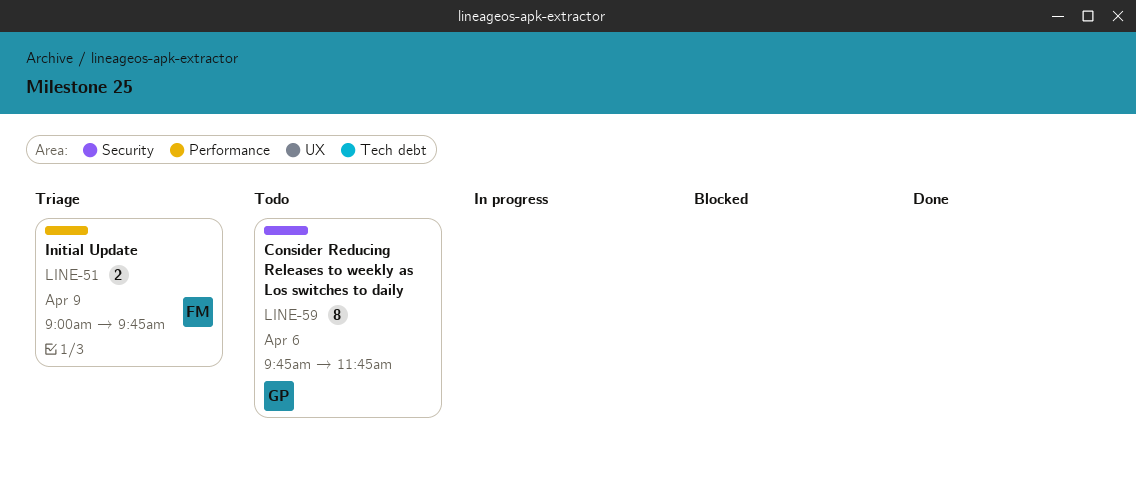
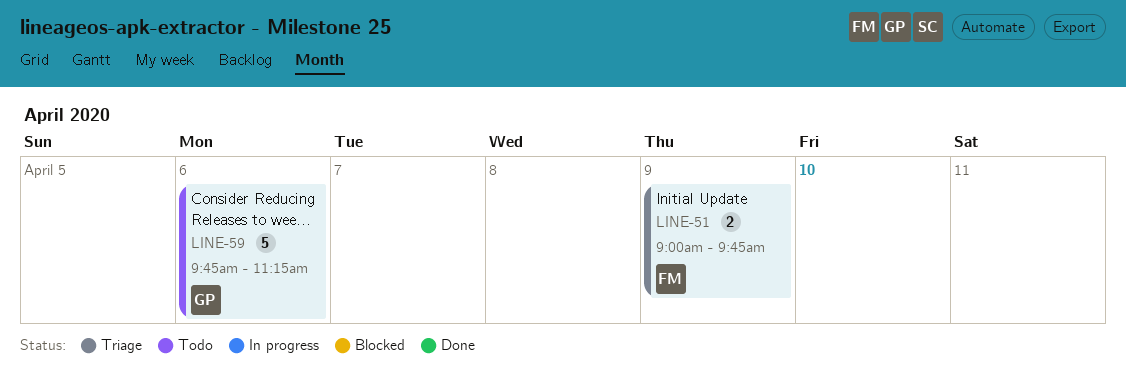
LINE-59, estimate: 8 -> 5
LINE-59, ends: 11:45 -> 11:15

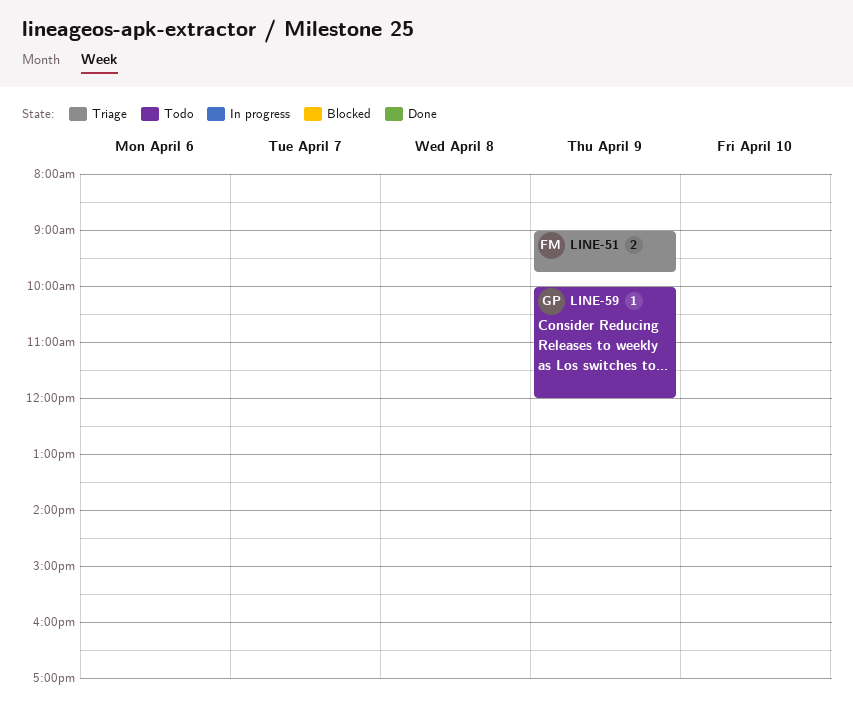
LINE-59, estimate: 5 -> 1
LINE-59, day: Apr 6 -> Apr 9
LINE-59, begins: 09:45 -> 10:00
LINE-59, ends: 11:15 -> 12:00

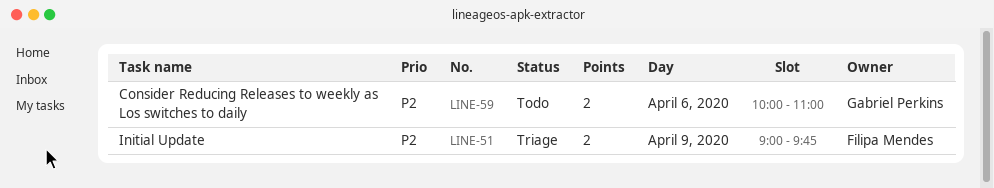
LINE-59, estimate: 1 -> 2
LINE-59, day: Apr 9 -> Apr 6
LINE-59, ends: 12:00 -> 11:00

